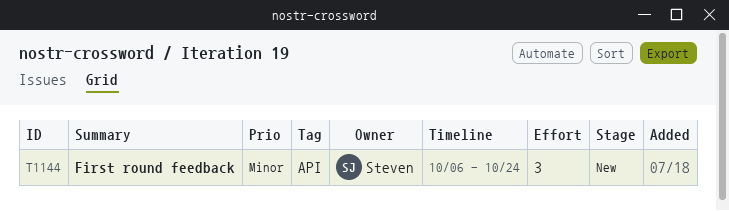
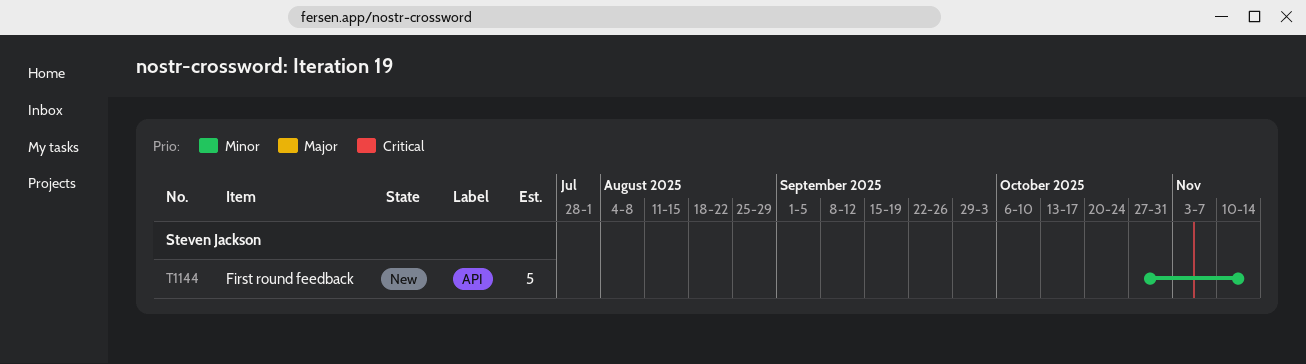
T1144, estimate: 3 -> 5
T1144, start: Oct 6 -> Oct 27
T1144, due: Oct 24 -> Nov 14

